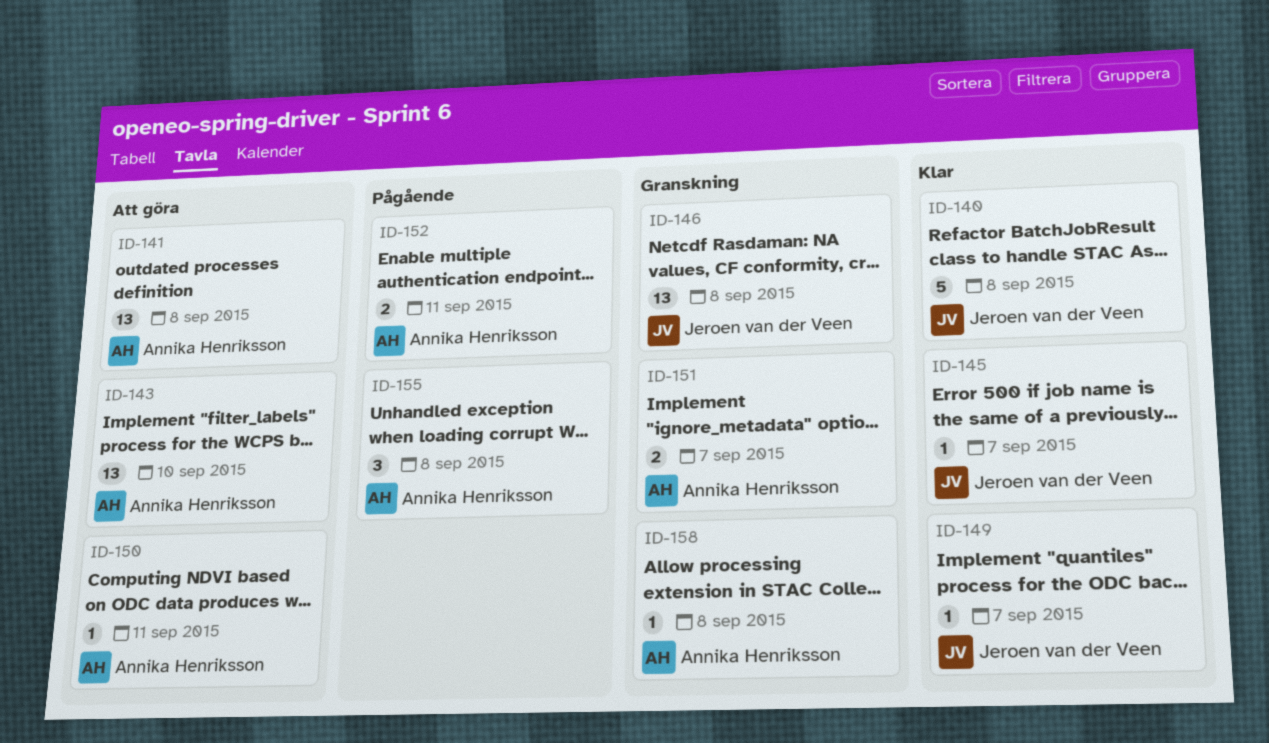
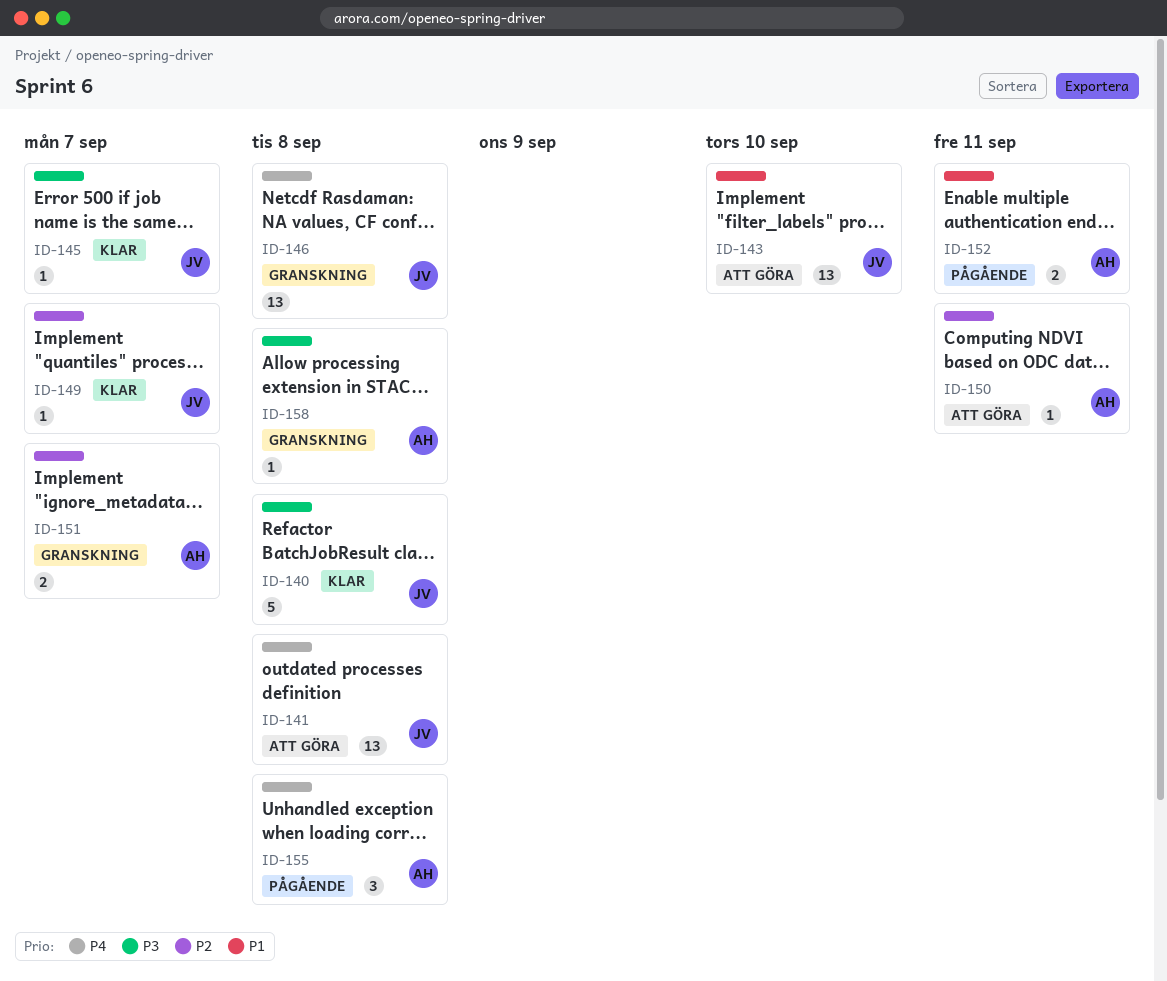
ID-141, owner: Annika Henriksson -> Jeroen van der Veen
ID-143, owner: Annika Henriksson -> Jeroen van der Veen

